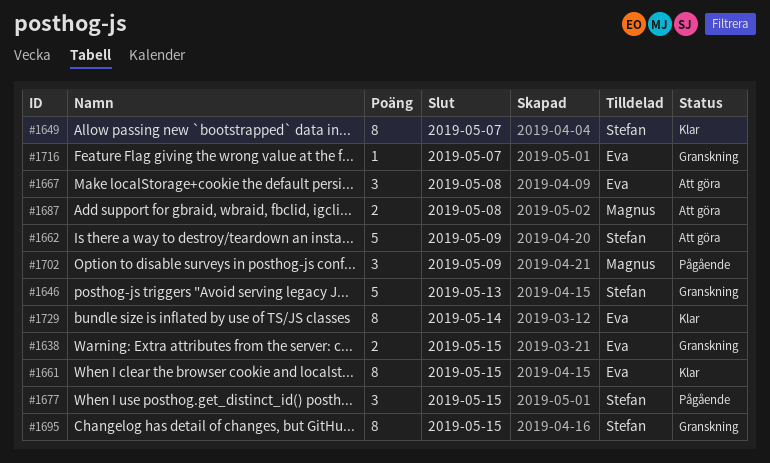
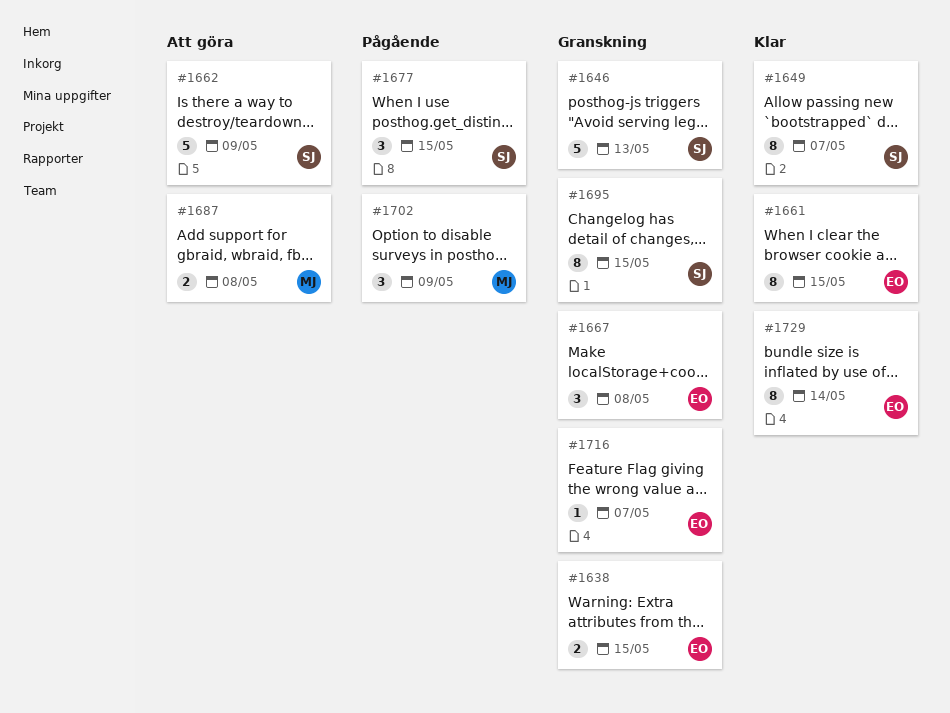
#1667, status: Att göra -> Granskning

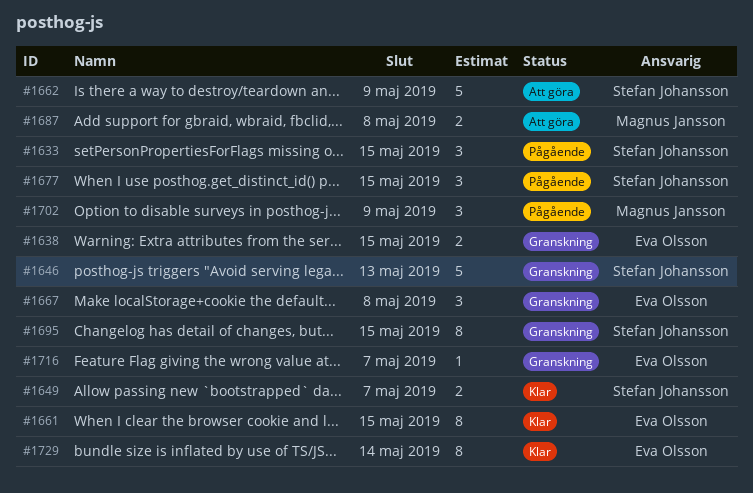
#1633: none -> present
#1649, estimate: 8 -> 2

